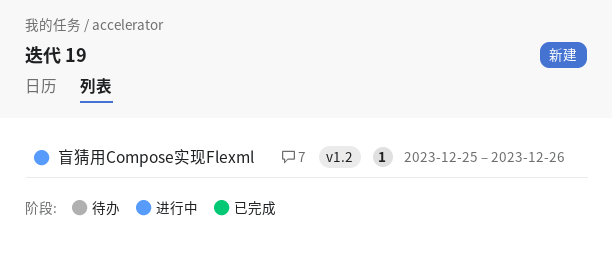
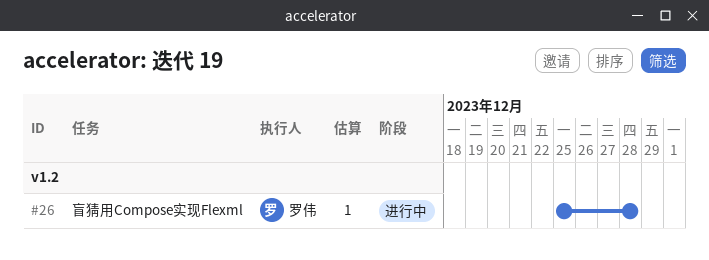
盲猜用Compose实现Flexml, due: Dec 26 -> Dec 28

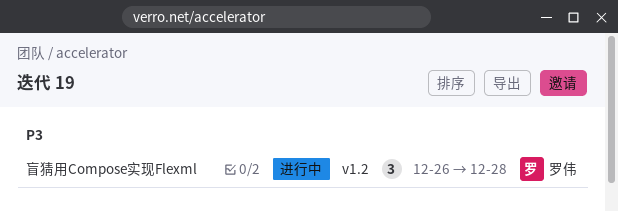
盲猜用Compose实现Flexml, estimate: 1 -> 3
盲猜用Compose实现Flexml, start: Dec 25 -> Dec 26

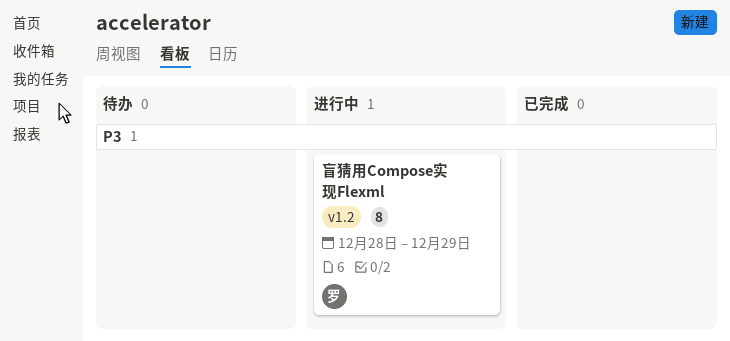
盲猜用Compose实现Flexml, estimate: 3 -> 8
盲猜用Compose实现Flexml, start: Dec 26 -> Dec 28
盲猜用Compose实现Flexml, due: Dec 28 -> Dec 29

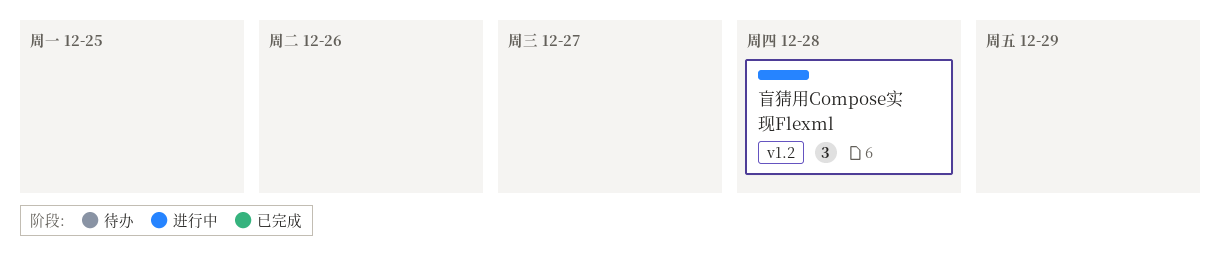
盲猜用Compose实现Flexml, estimate: 8 -> 3
盲猜用Compose实现Flexml, due: Dec 29 -> Dec 28

